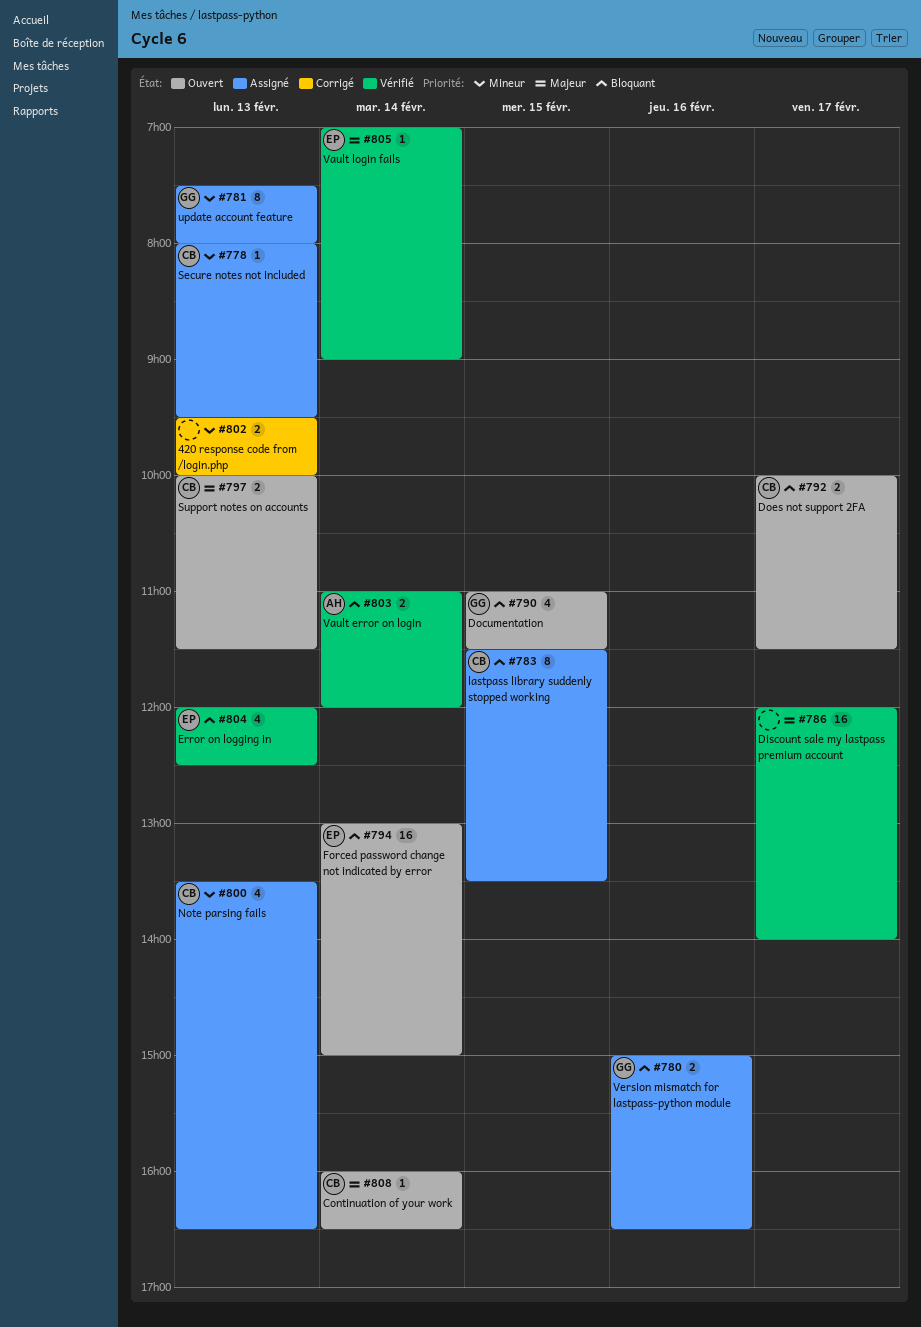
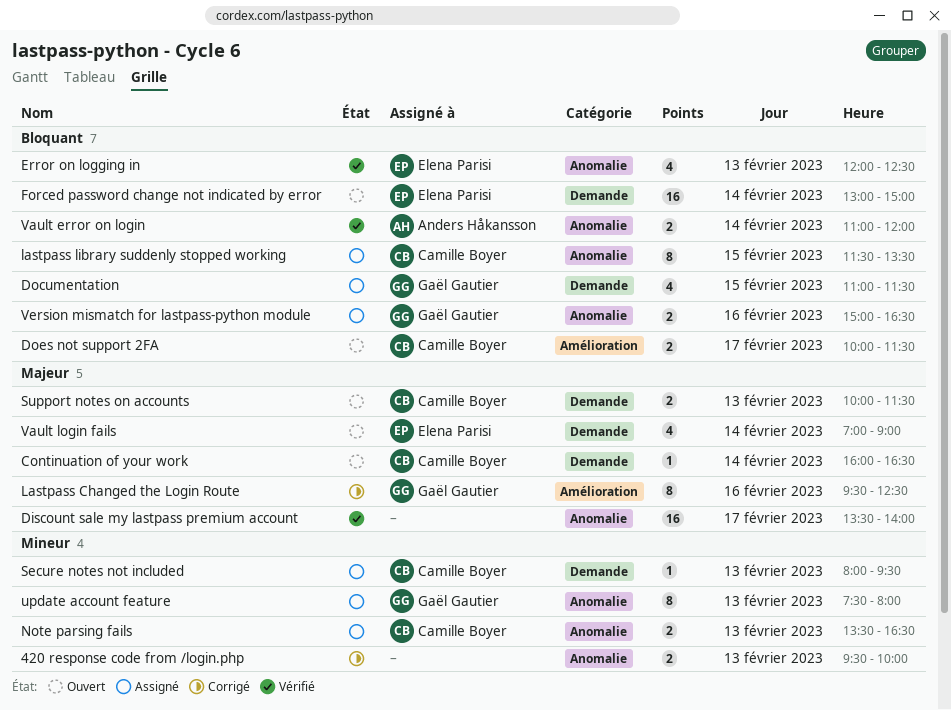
Discount sale my lastpass premium account, begins: 12:00 -> 13:30
Documentation, status: Ouvert -> Assigné
Lastpass Changed the Login Route: none -> present
Note parsing fails, estimate: 4 -> 2
Vault login fails, status: Vérifié -> Ouvert
Vault login fails, estimate: 1 -> 4

